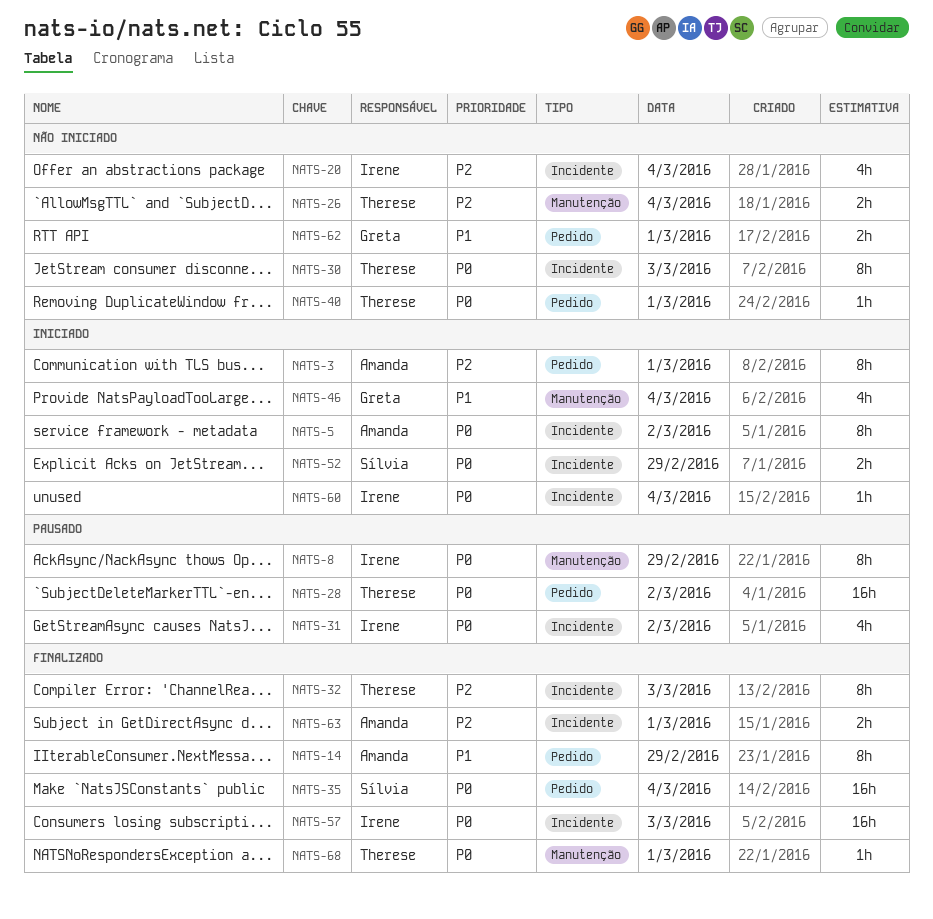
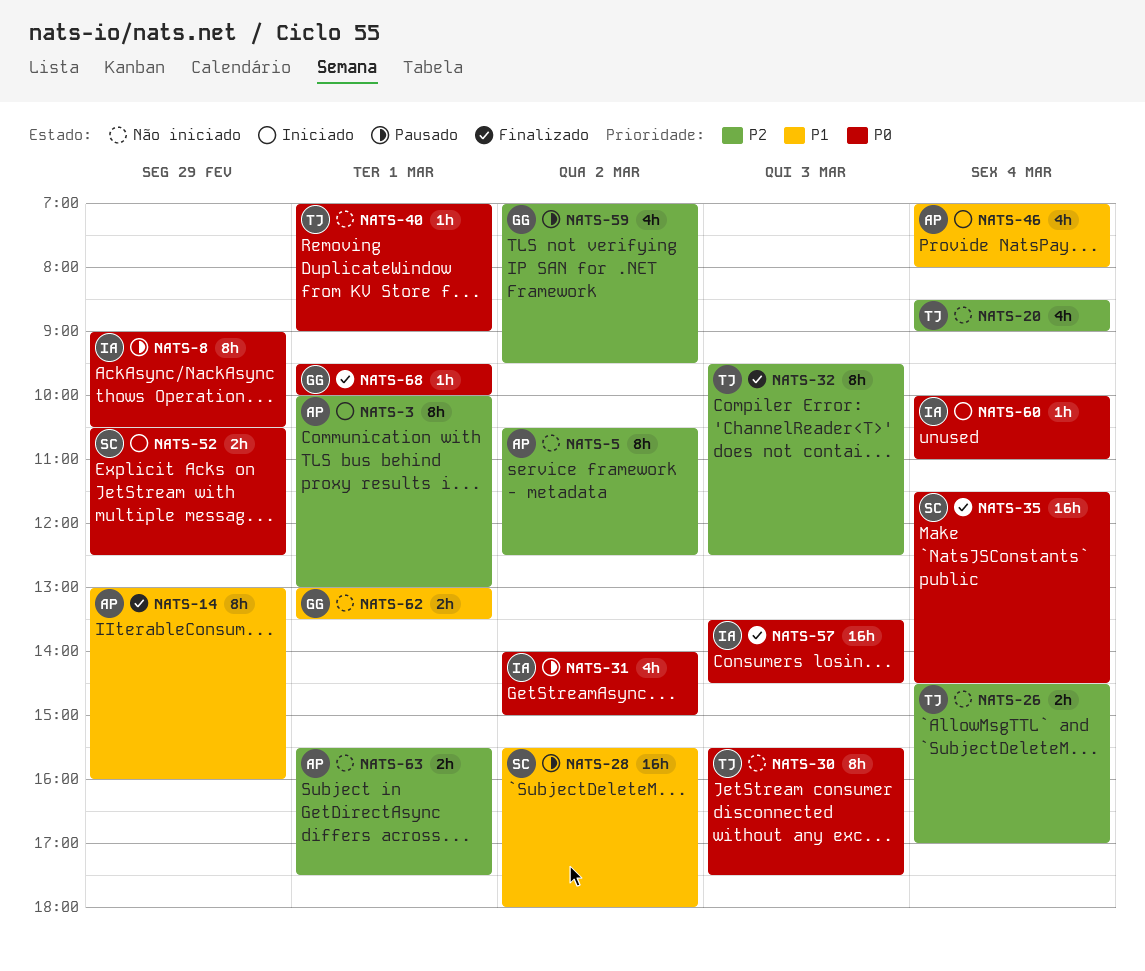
NATS-5, status: Iniciado -> Não iniciado
NATS-5, priority: P0 -> P2
NATS-20, owner: Irene -> Therese
NATS-28, owner: Therese -> Sílvia
NATS-28, priority: P0 -> P1
NATS-46, owner: Greta -> Amanda
NATS-59: none -> present
NATS-63, status: Finalizado -> Não iniciado
NATS-68, owner: Therese -> Greta

